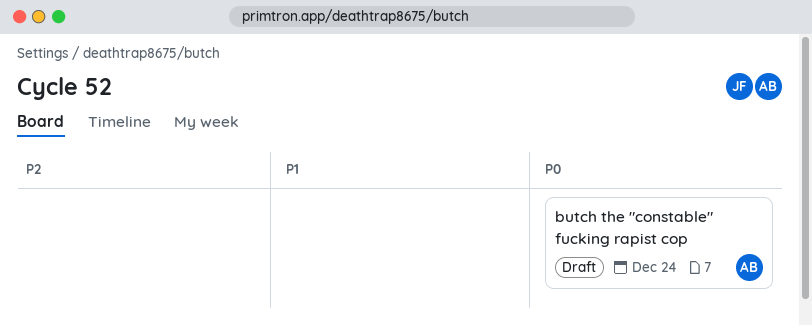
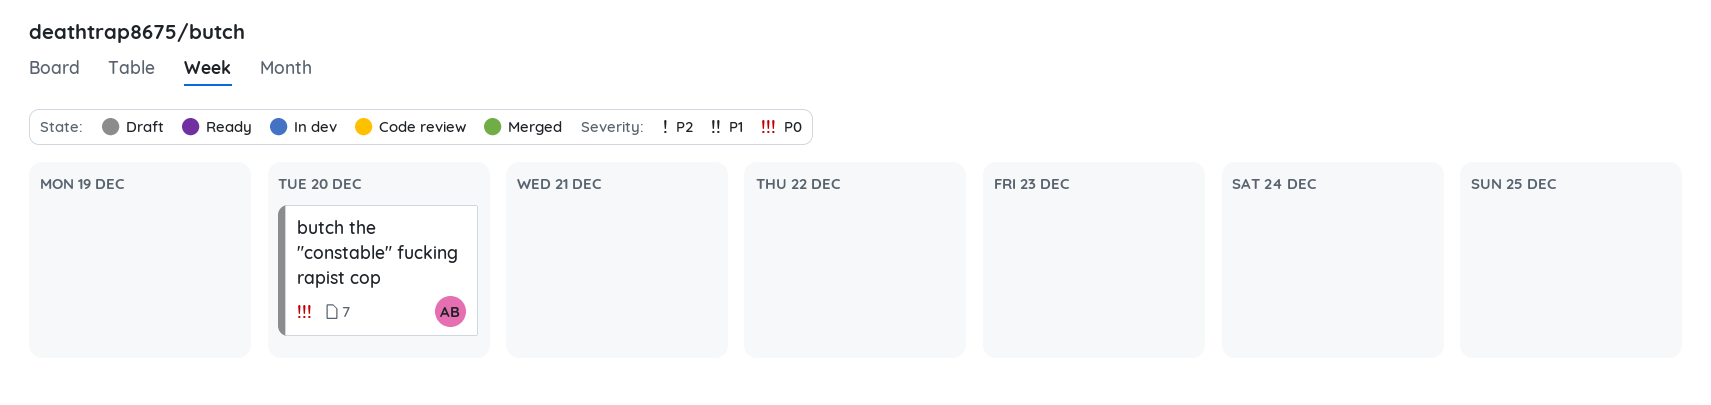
butch the "constable" fucking rapist cop, due: Dec 24 -> Dec 20

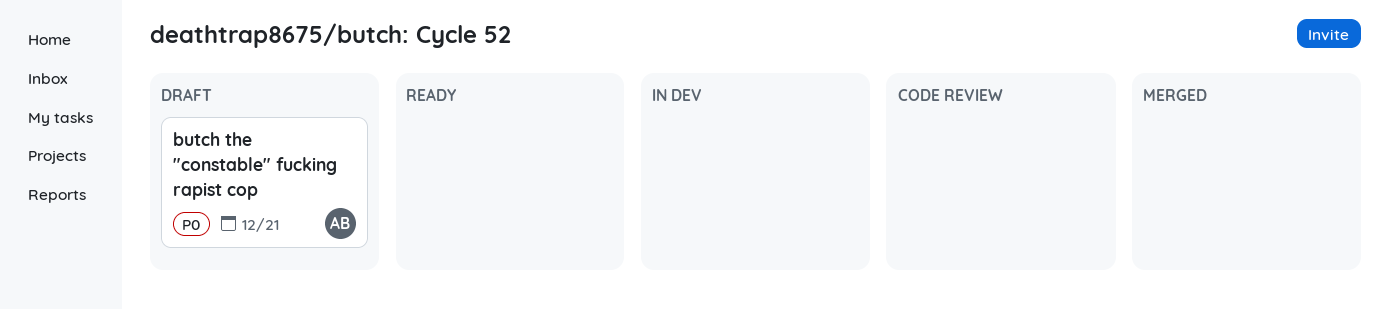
butch the "constable" fucking rapist cop, due: Dec 20 -> Dec 21

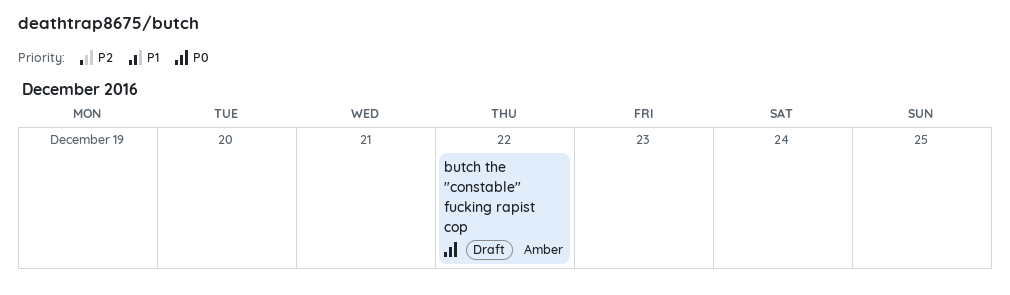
butch the "constable" fucking rapist cop, due: Dec 21 -> Dec 22

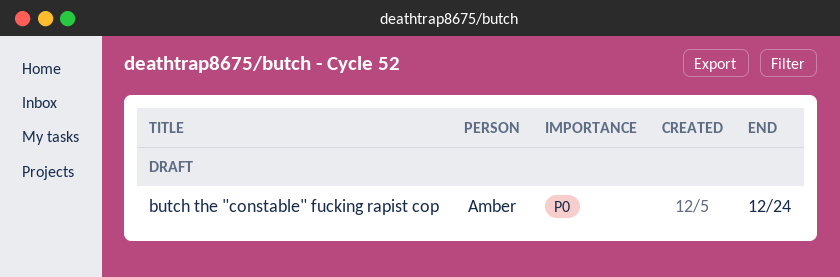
butch the "constable" fucking rapist cop, due: Dec 22 -> Dec 24

